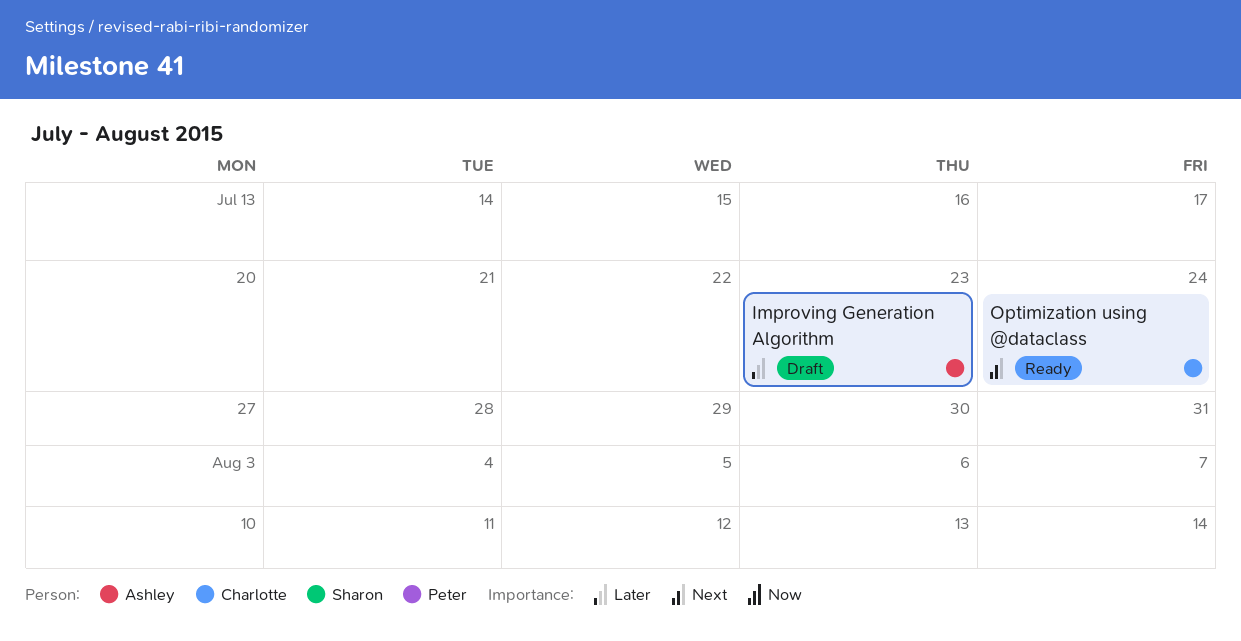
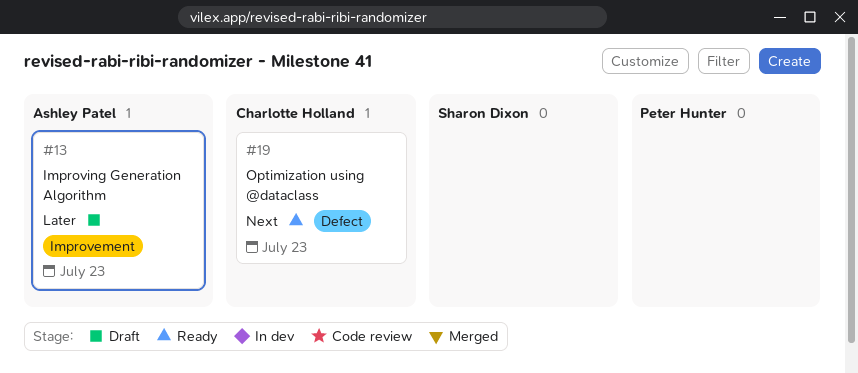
Optimization using @dataclass, due: Jul 24 -> Jul 23

